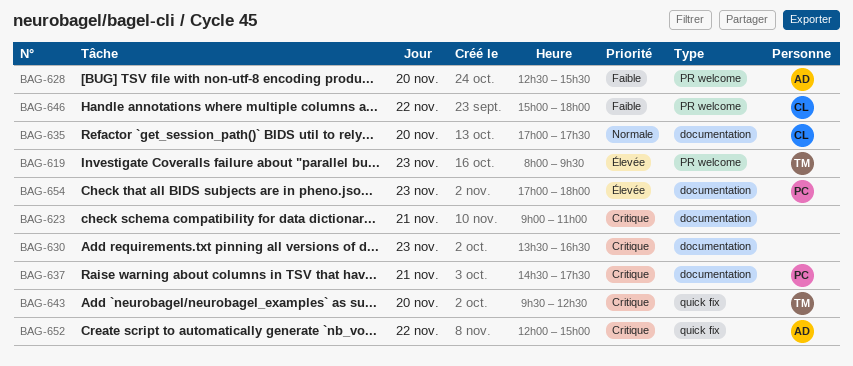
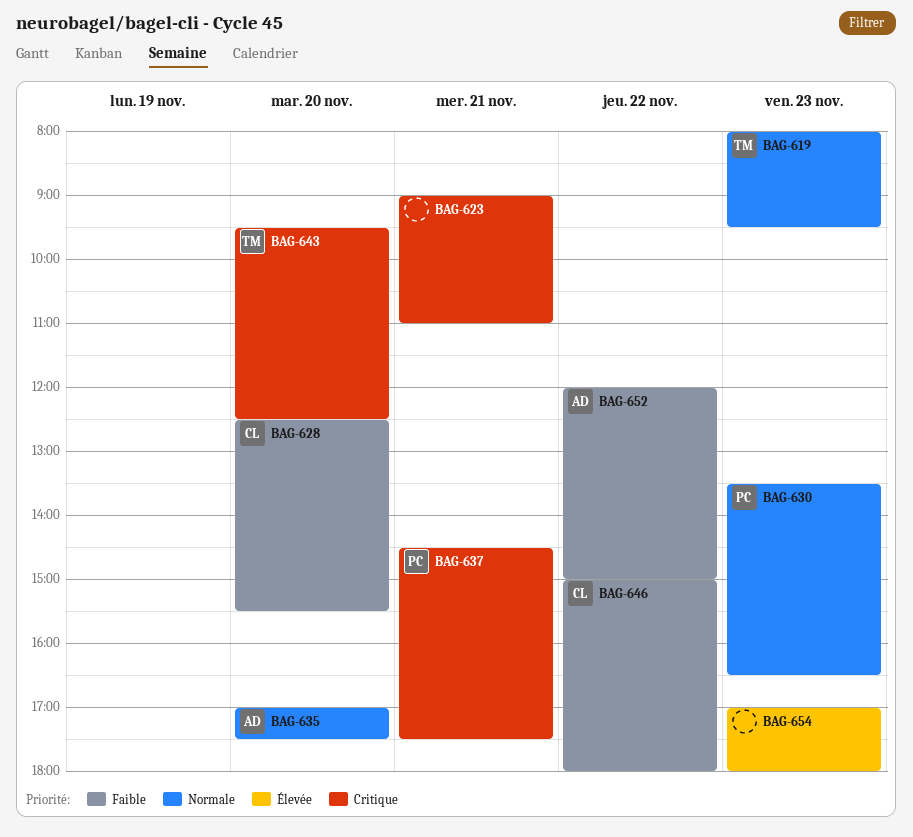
BAG-619, priority: Élevée -> Normale
BAG-628, owner: AD -> CL
BAG-630, owner: none -> PC
BAG-630, priority: Critique -> Normale
BAG-635, owner: CL -> AD
BAG-652, priority: Critique -> Faible
BAG-654, owner: PC -> none

